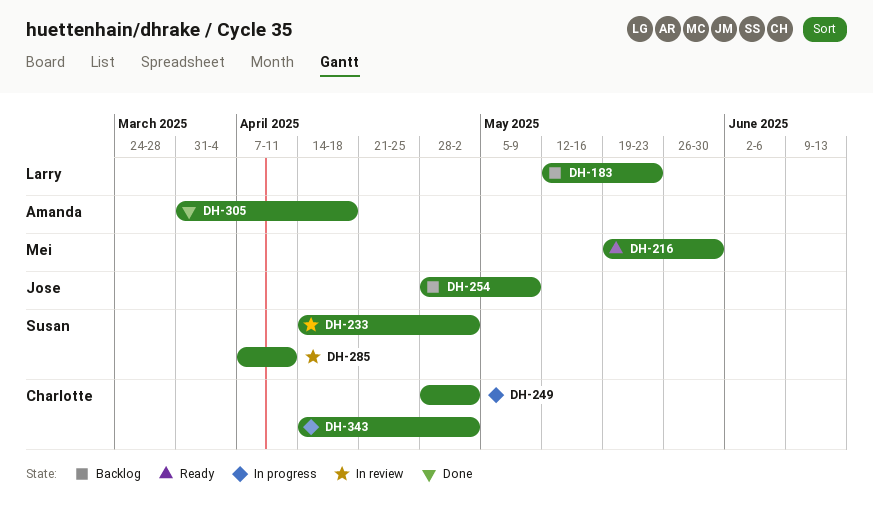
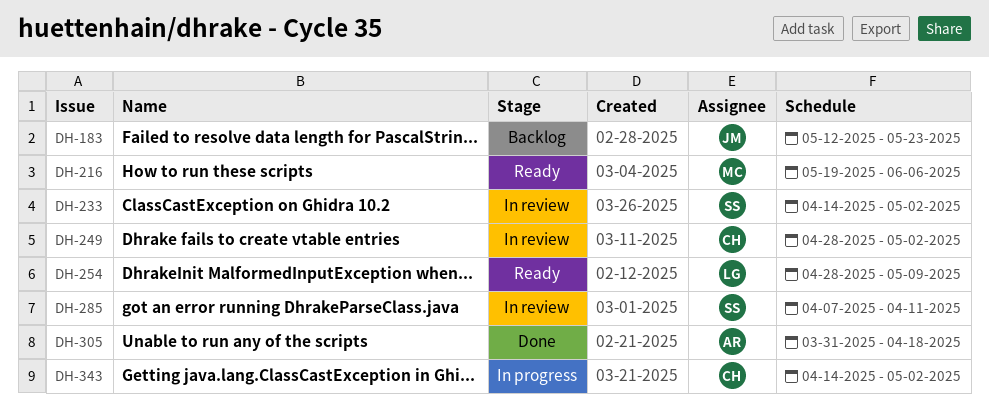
DH-183, owner: Larry -> Jose
DH-216, due: May 30 -> Jun 6
DH-249, status: In progress -> In review
DH-254, status: Backlog -> Ready
DH-254, owner: Jose -> Larry

